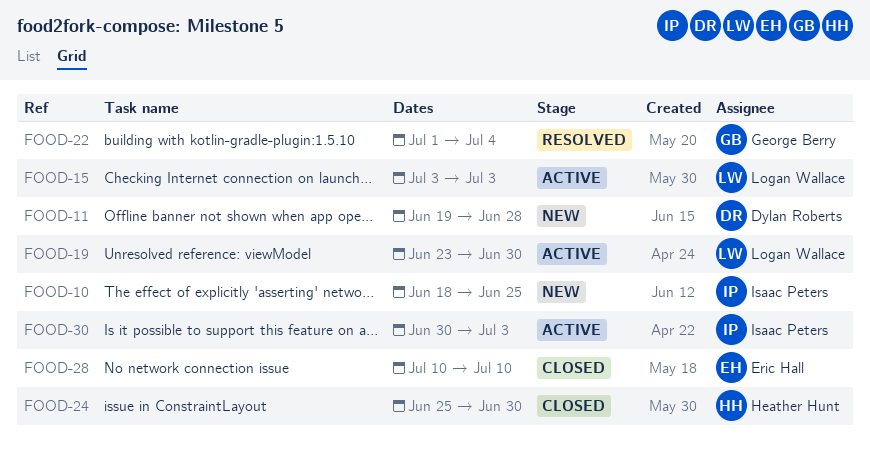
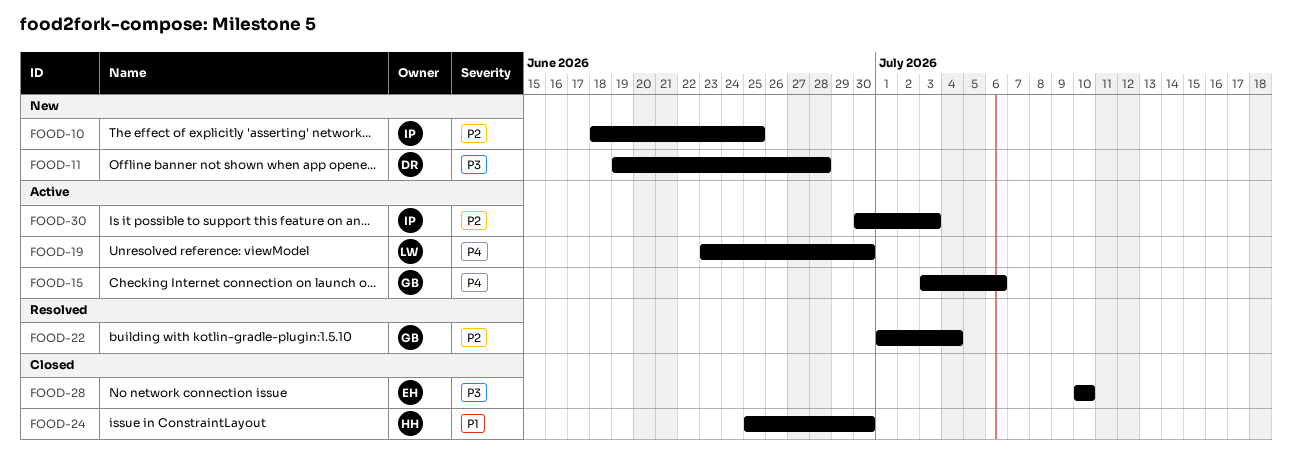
FOOD-15, owner: Logan Wallace -> George Berry
FOOD-15, due: Jul 3 -> Jul 6

